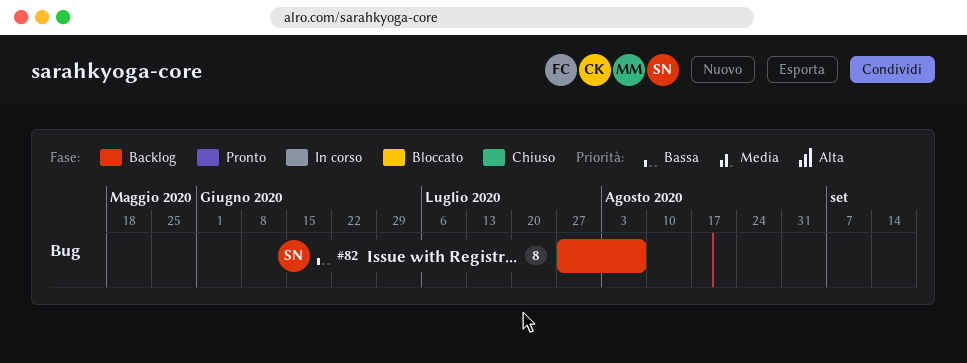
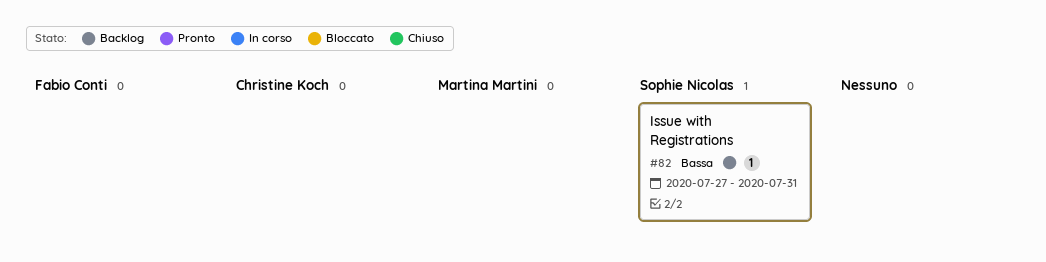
#82, estimate: 8 -> 1
#82, due: Aug 7 -> Jul 31

